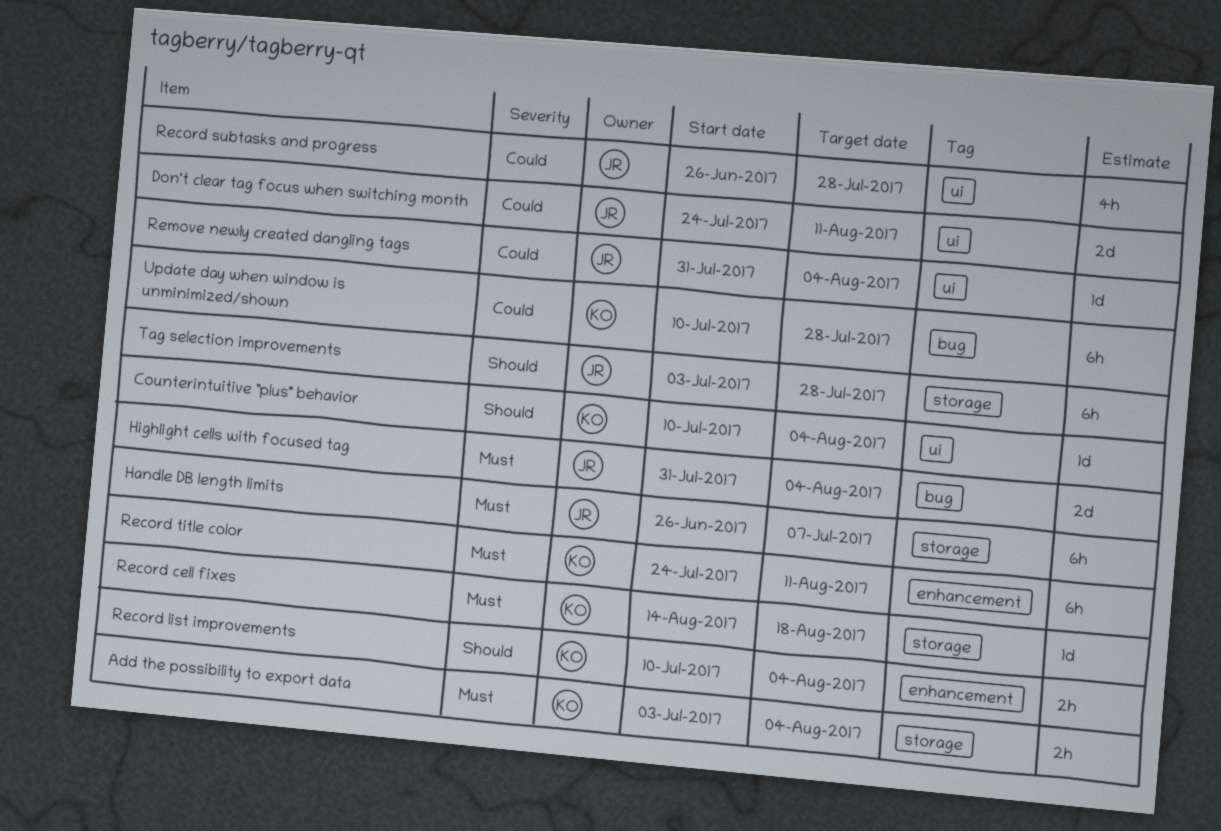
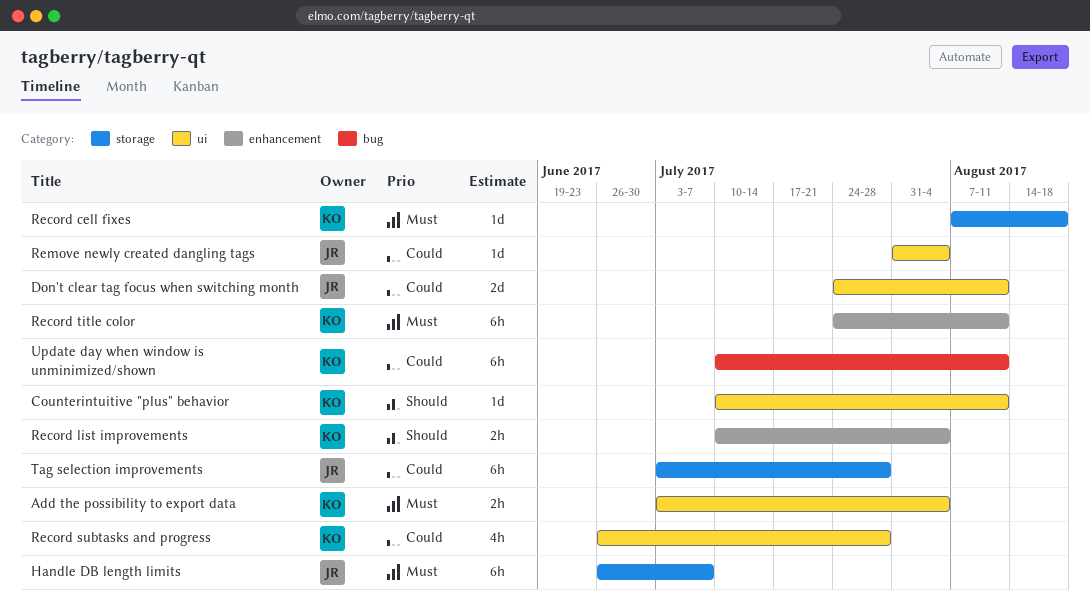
Add the possibility to export data, label: storage -> ui
Counterintuitive "plus" behavior, due: Aug 4 -> Aug 11
Highlight cells with focused tag: present -> none
Record cell fixes, start: Aug 14 -> Aug 7
Record subtasks and progress, owner: JR -> KO
Tag selection improvements, priority: Should -> Could
Update day when window is unminimized/shown, due: Jul 28 -> Aug 11

